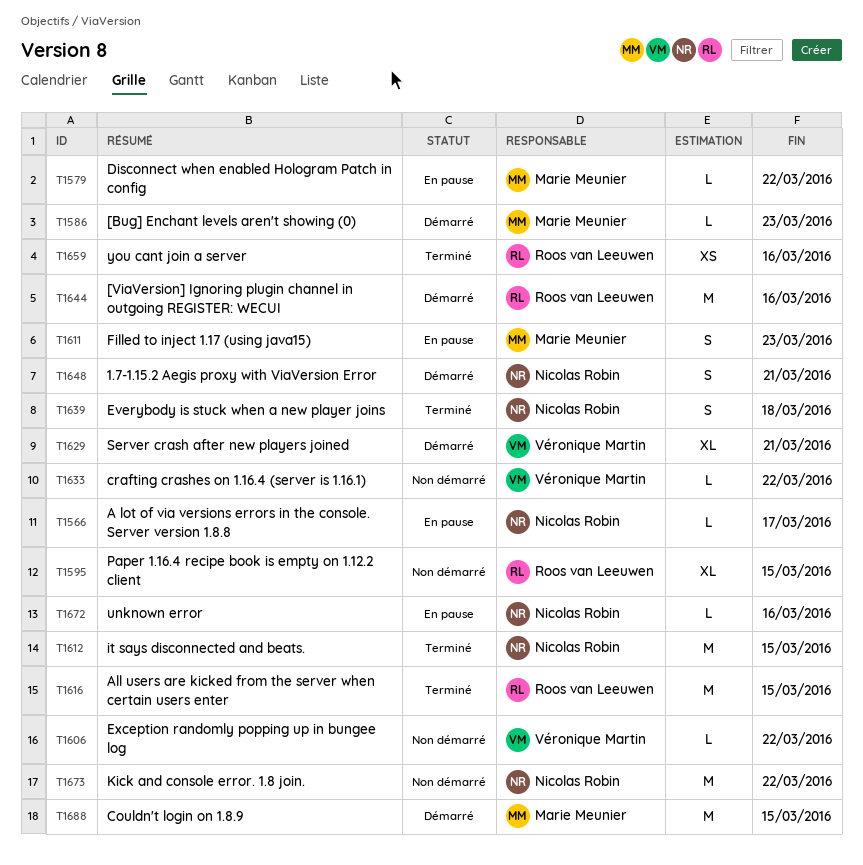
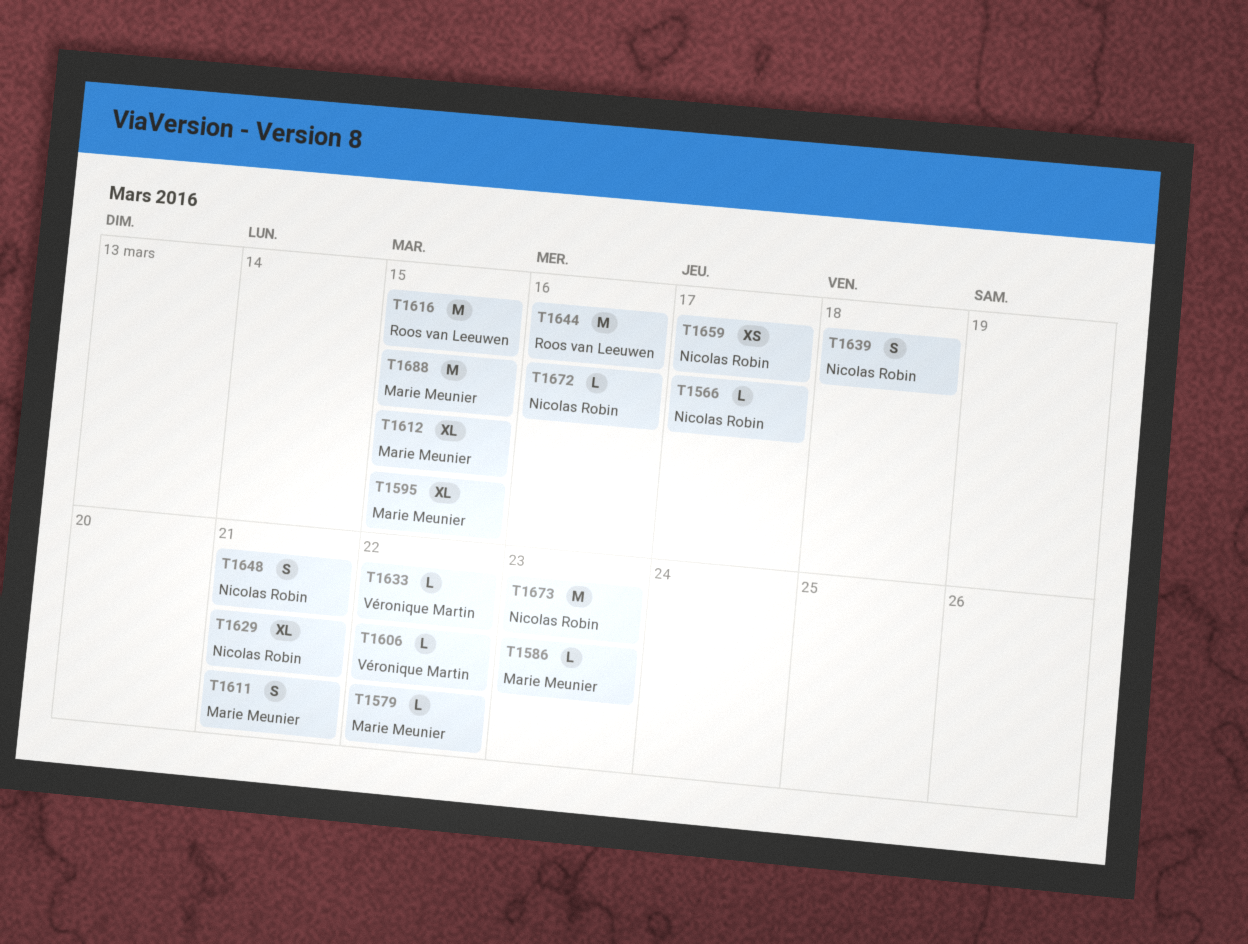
T1595, owner: Roos van Leeuwen -> Marie Meunier
T1611, due: Mar 23 -> Mar 21
T1612, owner: Nicolas Robin -> Marie Meunier
T1612, estimate: M -> XL
T1629, owner: Véronique Martin -> Nicolas Robin
T1659, owner: Roos van Leeuwen -> Nicolas Robin
T1659, due: Mar 16 -> Mar 17
T1673, due: Mar 22 -> Mar 23

